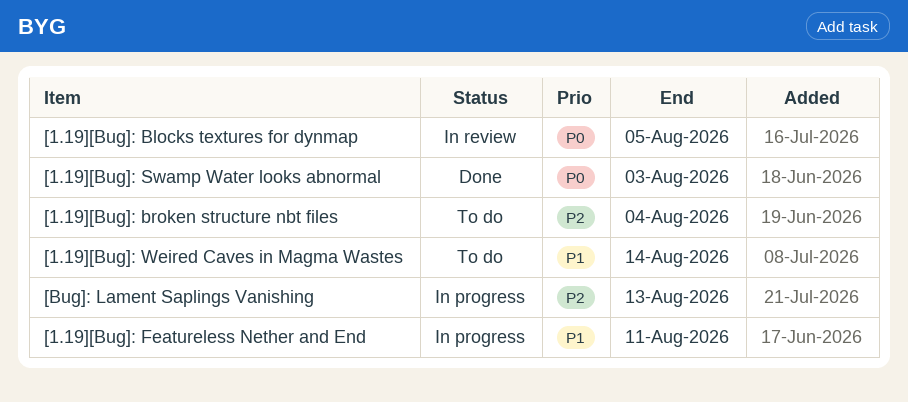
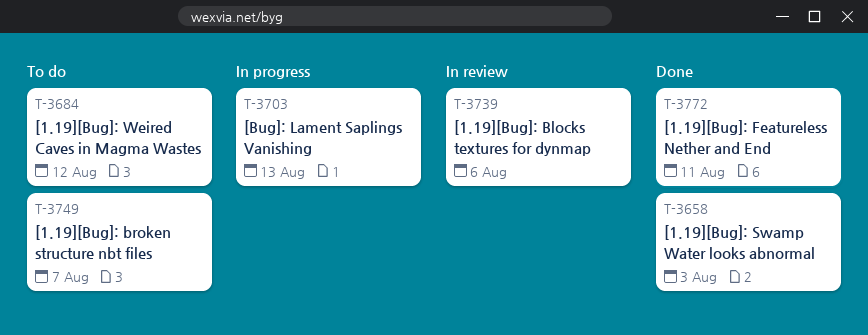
[1.19][Bug]: Blocks textures for dynmap, due: Aug 5 -> Aug 6
[1.19][Bug]: broken structure nbt files, due: Aug 4 -> Aug 7
[1.19][Bug]: Featureless Nether and End, status: In progress -> Done
[1.19][Bug]: Weired Caves in Magma Wastes, due: Aug 14 -> Aug 12

